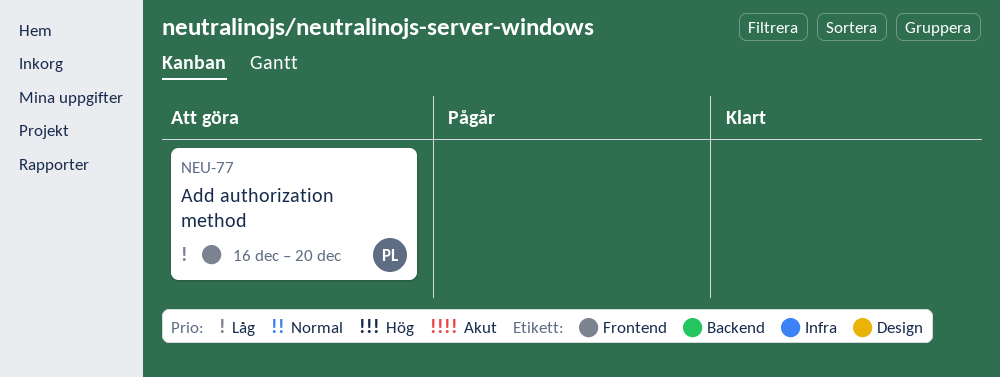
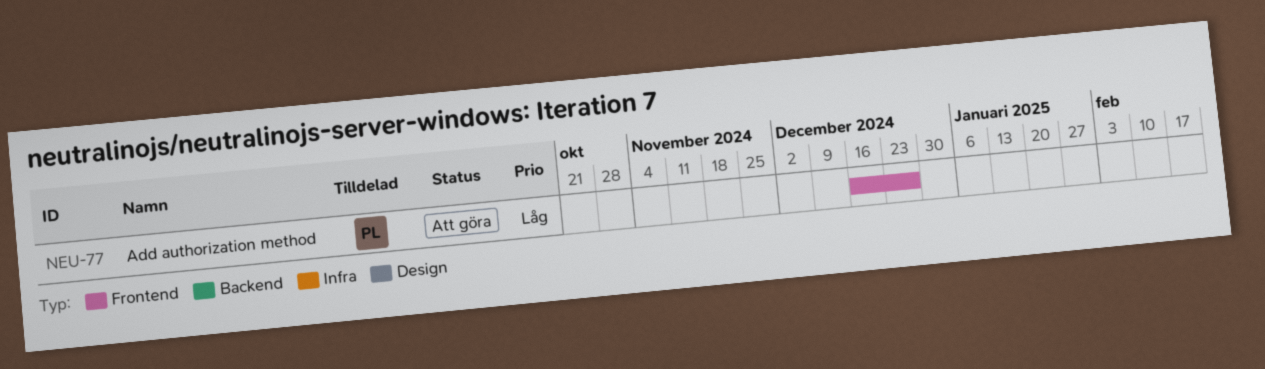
NEU-77, due: Dec 20 -> Dec 27

